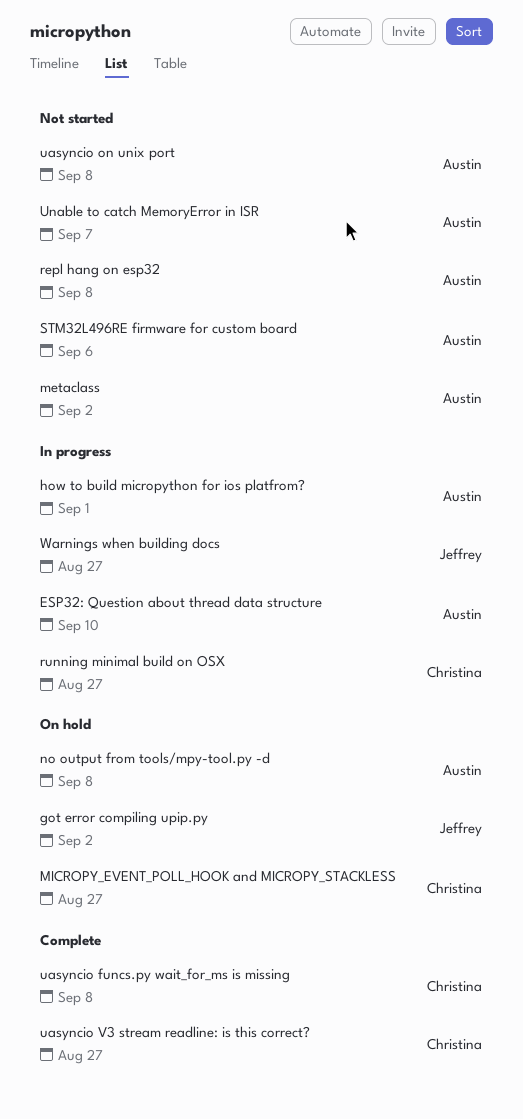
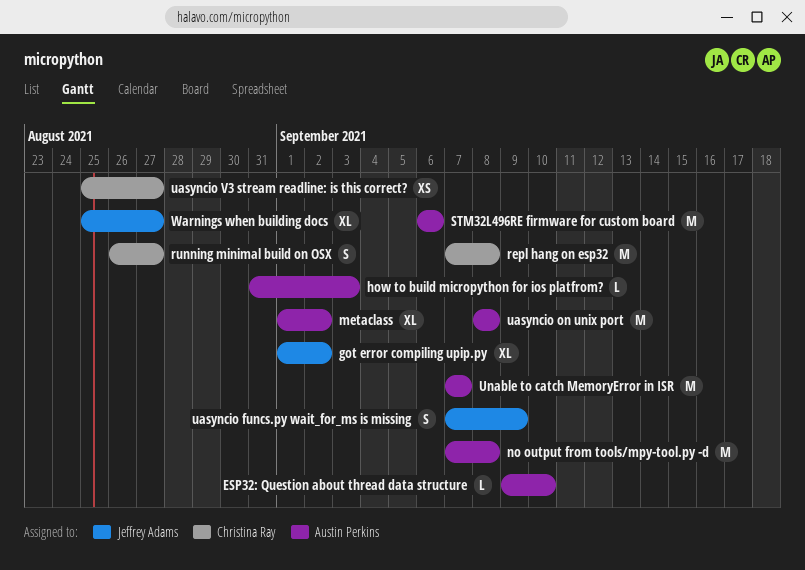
how to build micropython for ios platfrom?, due: Sep 1 -> Sep 3
MICROPY_EVENT_POLL_HOOK and MICROPY_STACKLESS: present -> none
repl hang on esp32, owner: Austin Perkins -> Christina Ray
uasyncio funcs.py wait_for_ms is missing, owner: Christina Ray -> Jeffrey Adams
uasyncio funcs.py wait_for_ms is missing, due: Sep 8 -> Sep 9

